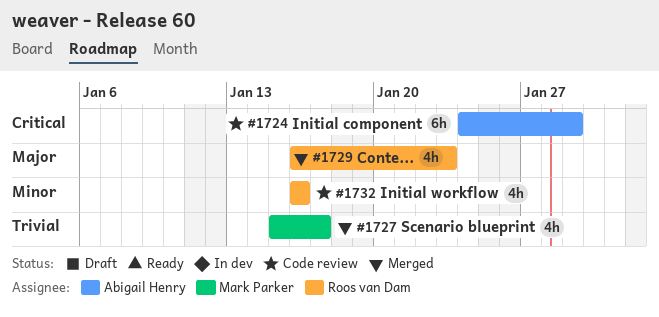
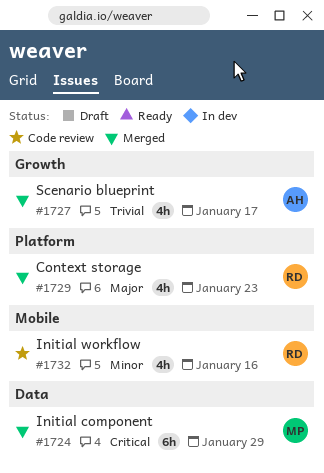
#1724, status: Code review -> Merged
#1724, owner: Abigail Henry -> Mark Parker
#1727, owner: Mark Parker -> Abigail Henry

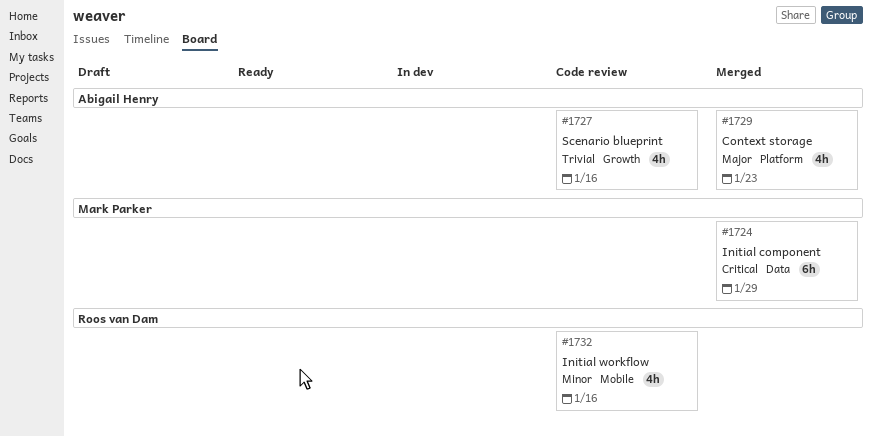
#1727, status: Merged -> Code review
#1727, due: Jan 17 -> Jan 16
#1729, owner: Roos van Dam -> Abigail Henry

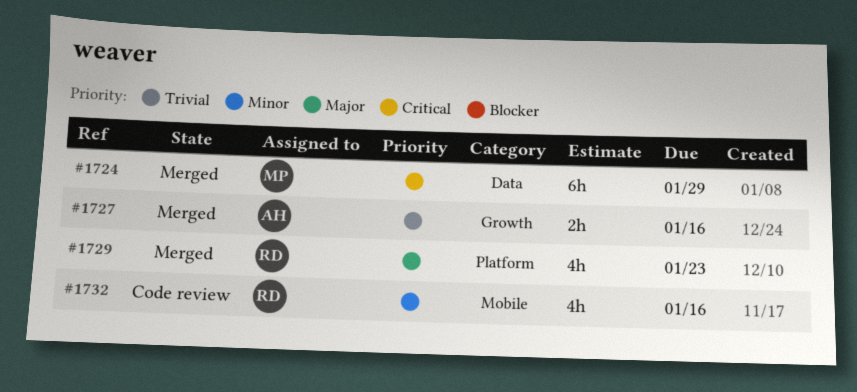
#1727, status: Code review -> Merged
#1727, estimate: 4h -> 2h
#1729, owner: Abigail Henry -> Roos van Dam

